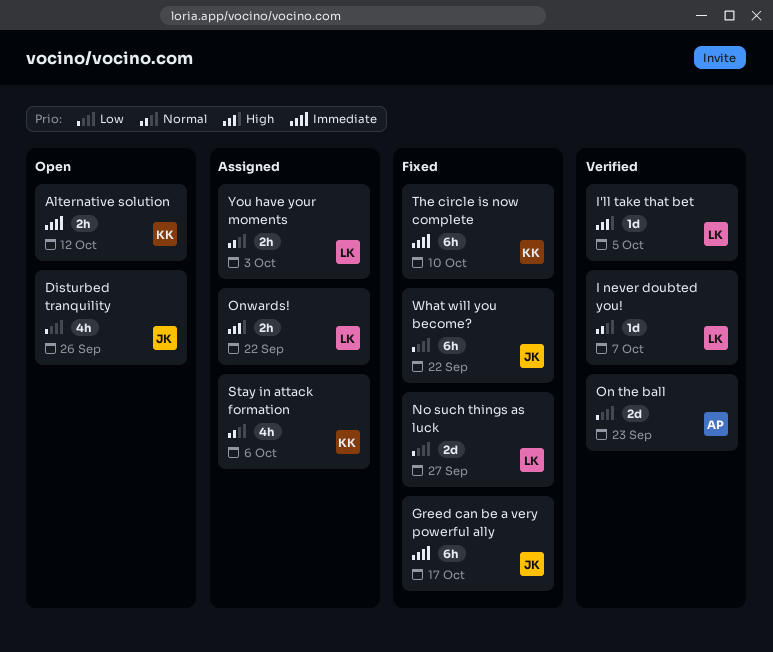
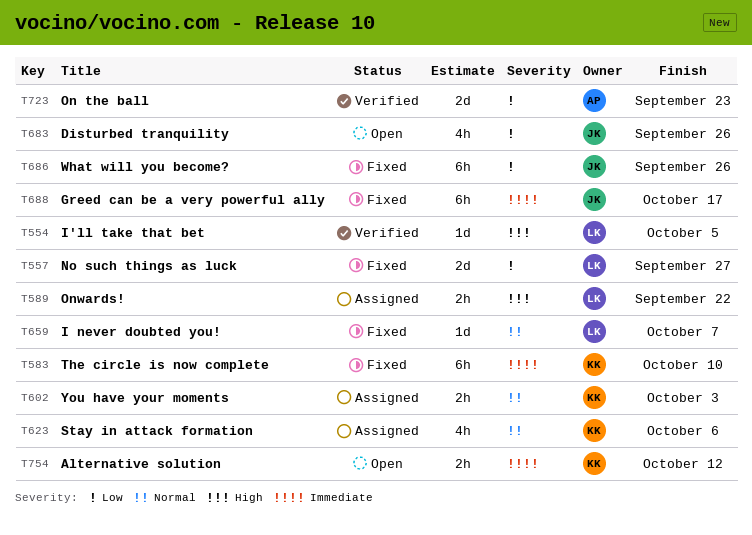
I never doubted you!, status: Verified -> Fixed
What will you become?, due: Sep 22 -> Sep 26
You have your moments, owner: LK -> KK

